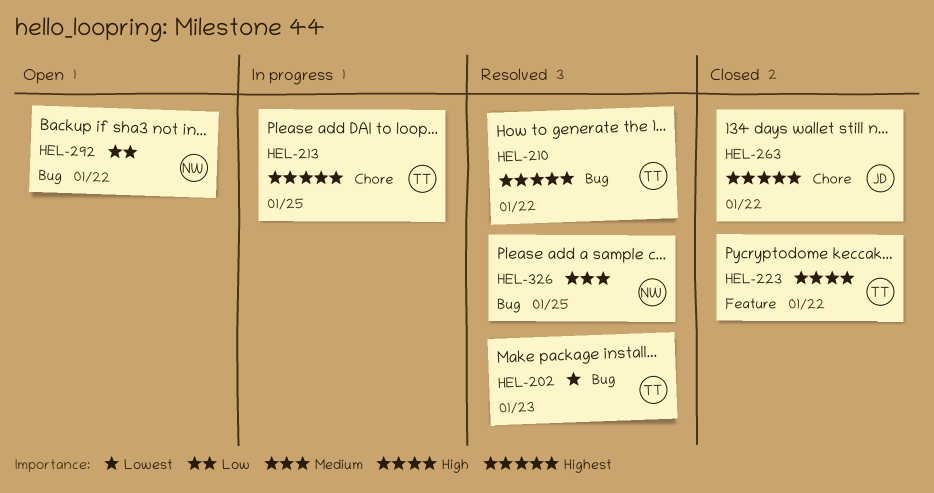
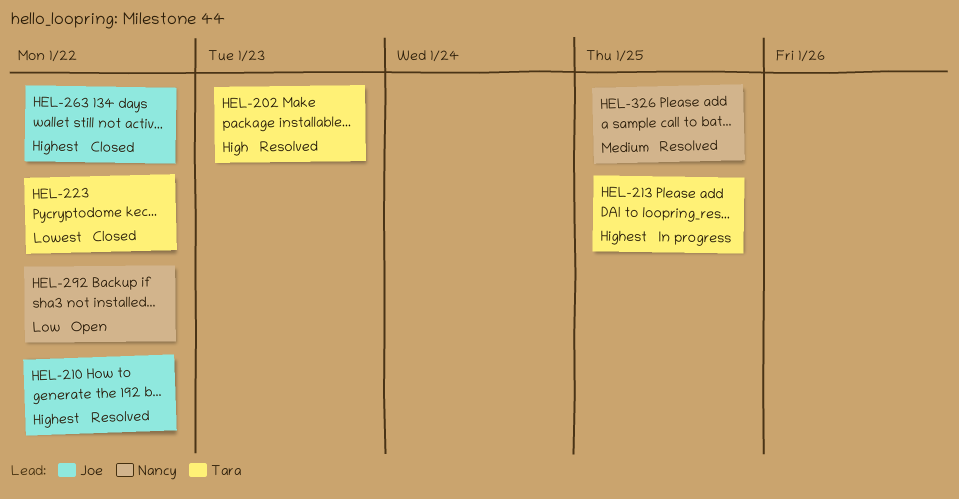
HEL-202, priority: Lowest -> High
HEL-210, owner: Tara -> Joe
HEL-223, priority: High -> Lowest

